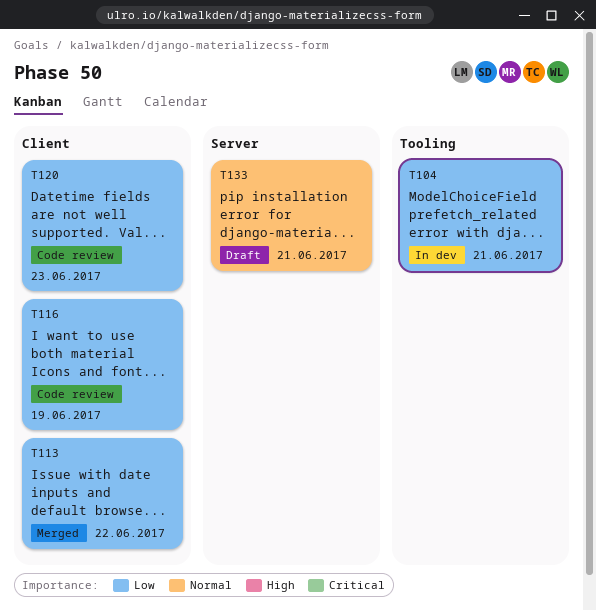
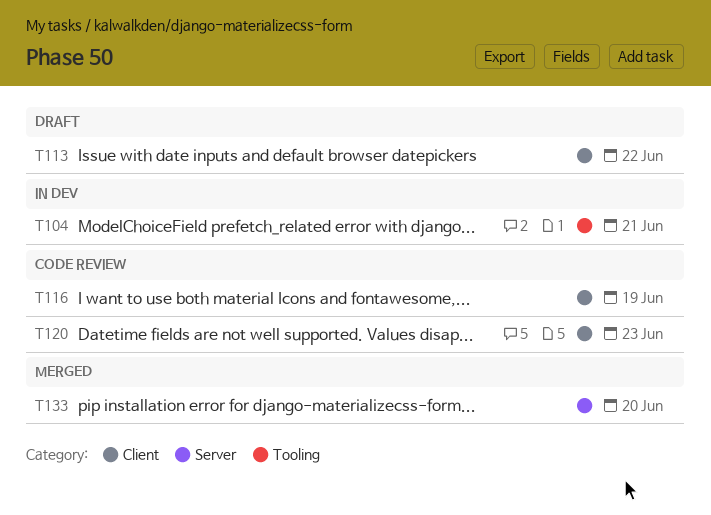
T113, status: Merged -> Draft
T133, status: Draft -> Merged
T133, due: Jun 21 -> Jun 20

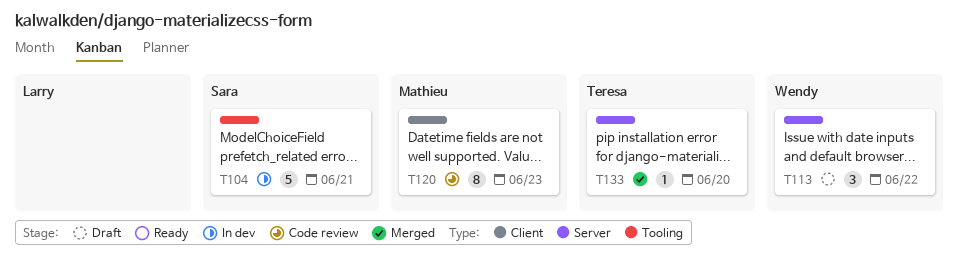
T113, label: Client -> Server
T116: present -> none

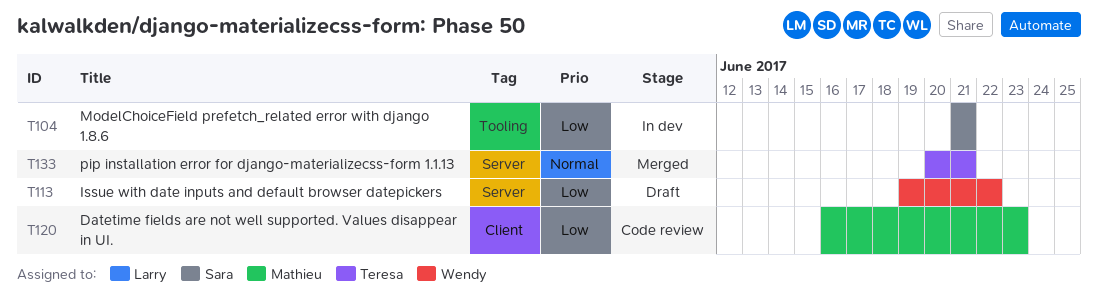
T133, due: Jun 20 -> Jun 21

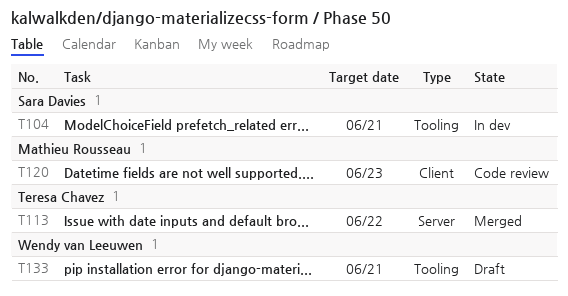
T113, status: Draft -> Merged
T113, owner: Wendy van Leeuwen -> Teresa Chavez
T133, status: Merged -> Draft
T133, owner: Teresa Chavez -> Wendy van Leeuwen
T133, label: Server -> Tooling

